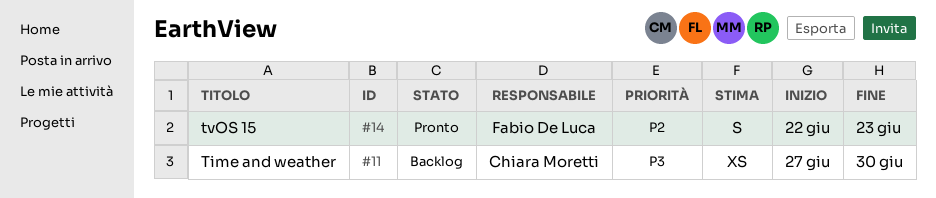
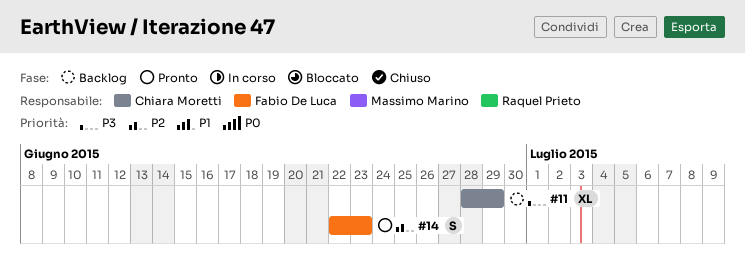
#11, estimate: XS -> XL
#11, start: Jun 27 -> Jun 28
#11, due: Jun 30 -> Jun 29

